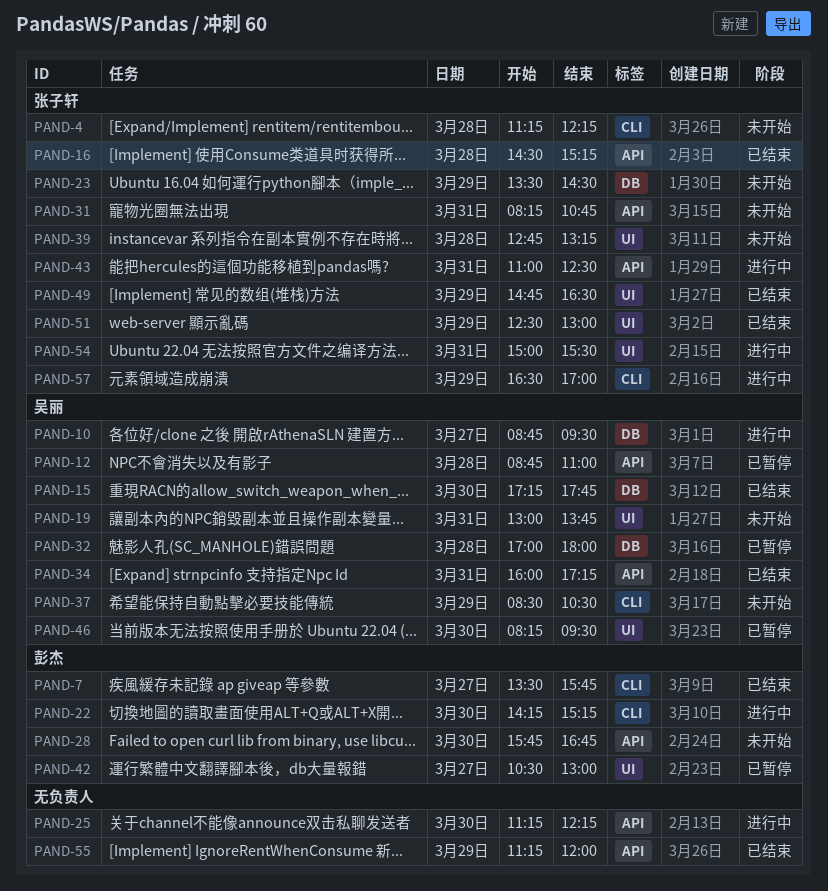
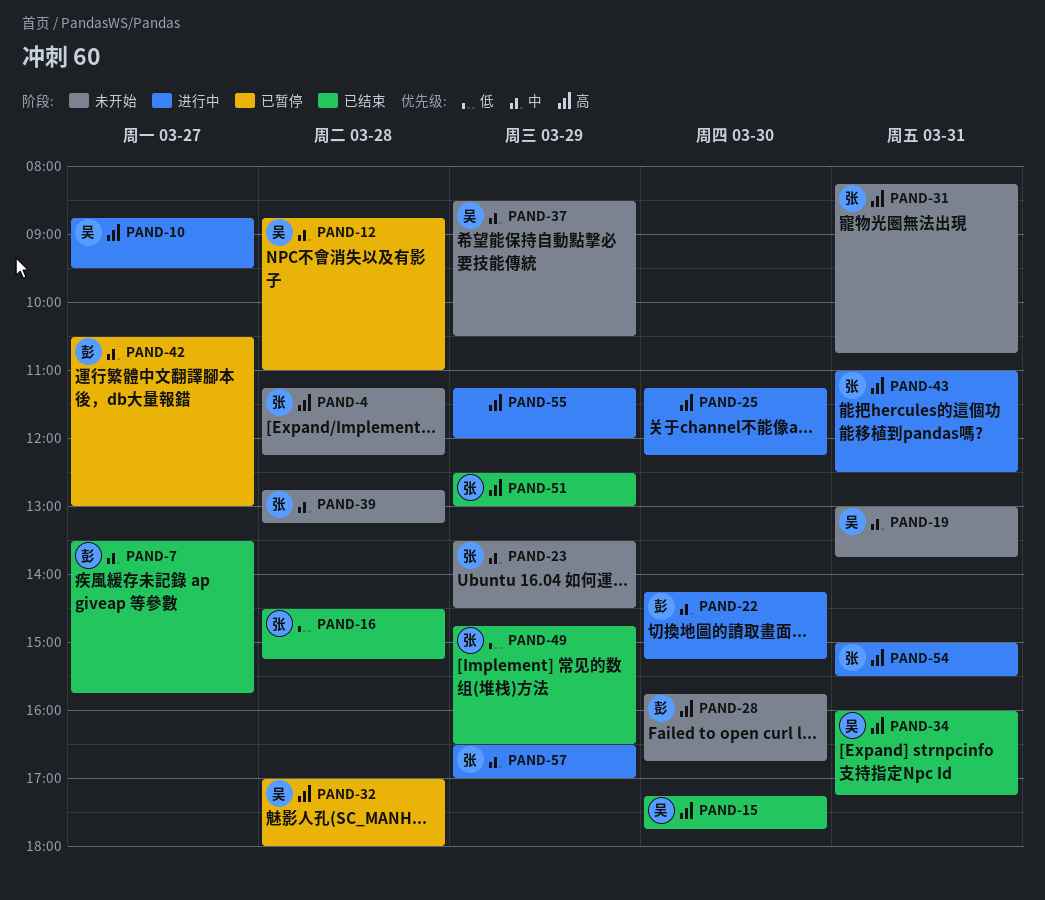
PAND-46: present -> none
PAND-55, status: 已结束 -> 进行中

